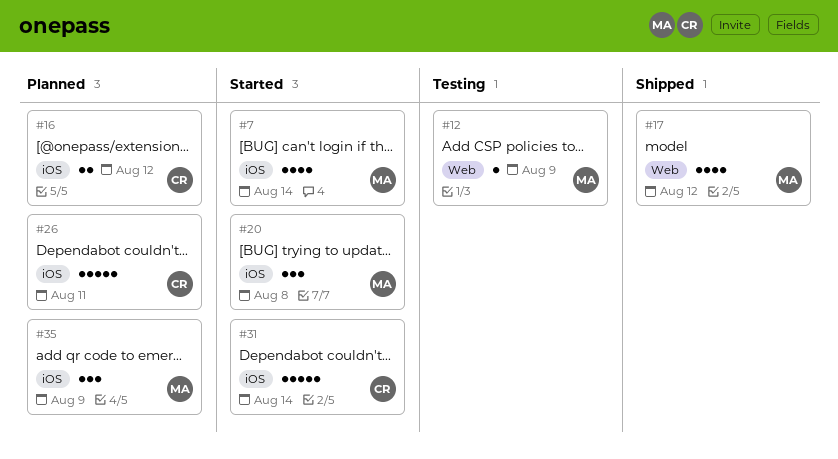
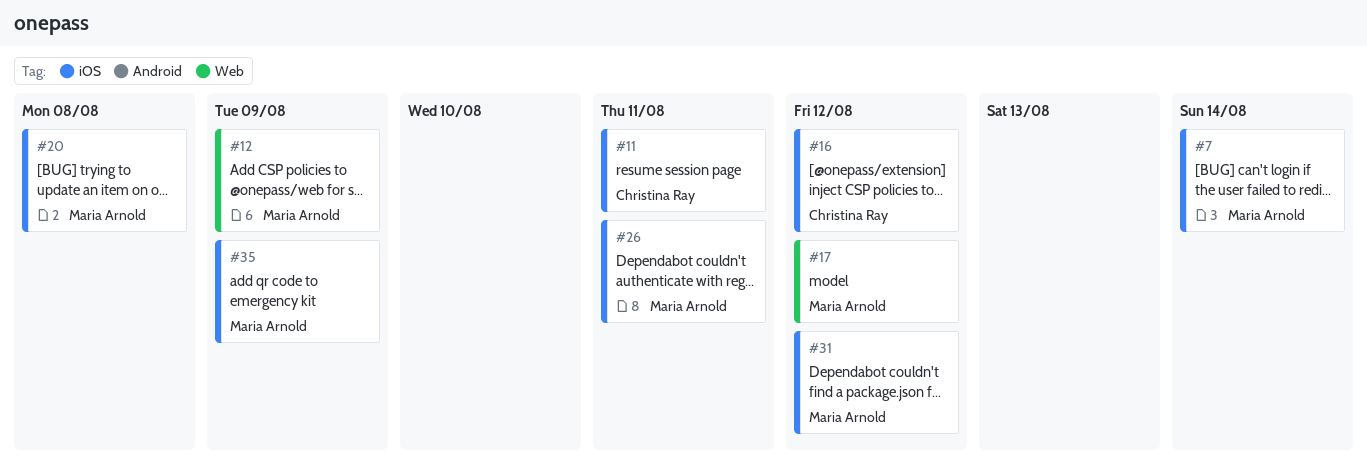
#11: none -> present
#26, owner: Christina Ray -> Maria Arnold
#31, owner: Christina Ray -> Maria Arnold
#31, due: Aug 14 -> Aug 12

